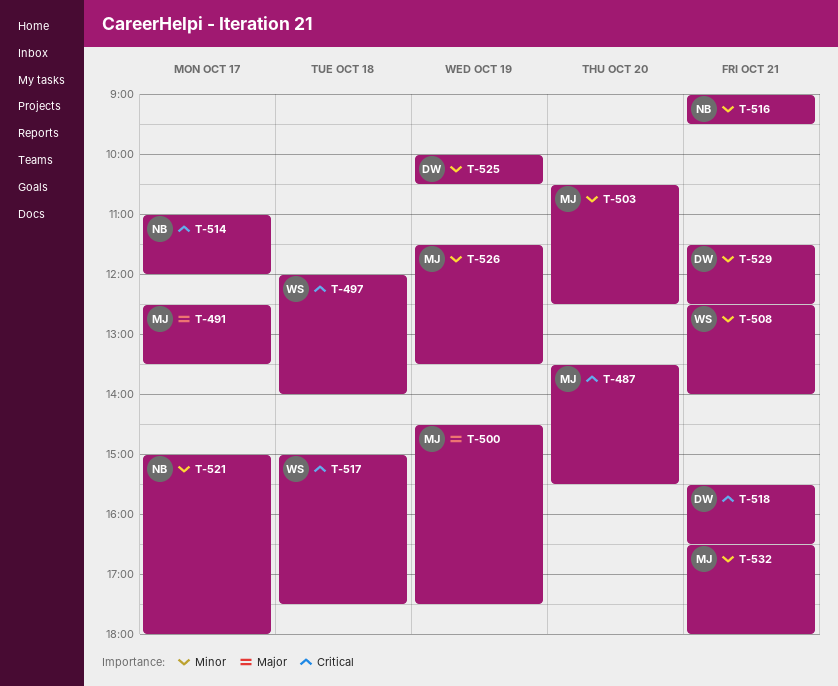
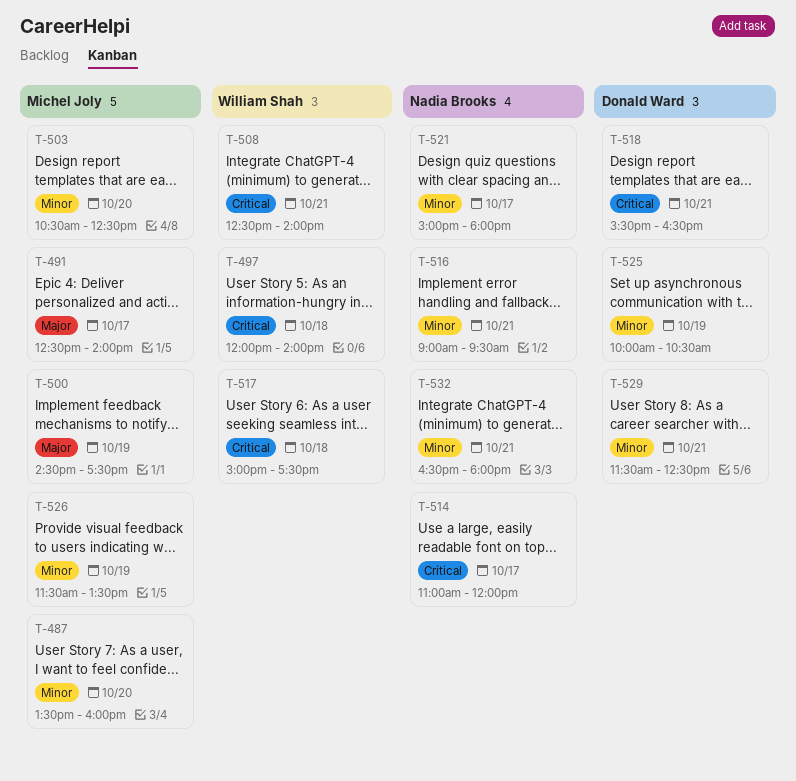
T-487, priority: Critical -> Minor
T-487, ends: 15:30 -> 16:00
T-491, ends: 13:30 -> 14:00
T-508, priority: Minor -> Critical
T-532, owner: Michel Joly -> Nadia Brooks

